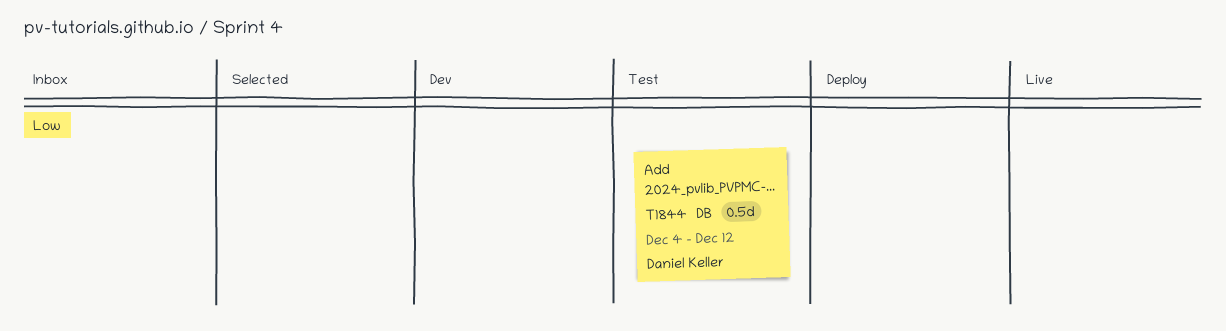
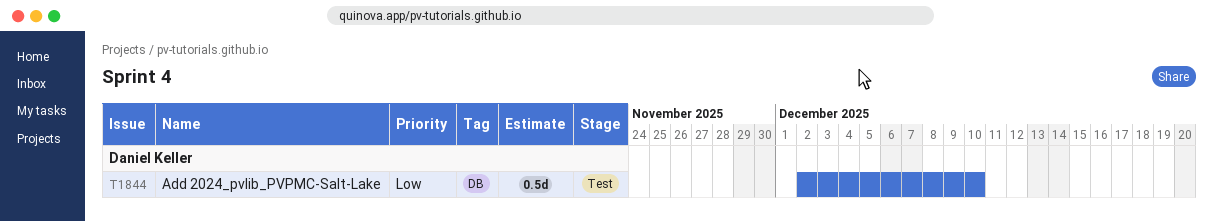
T1844, start: Dec 4 -> Dec 2
T1844, due: Dec 12 -> Dec 10

